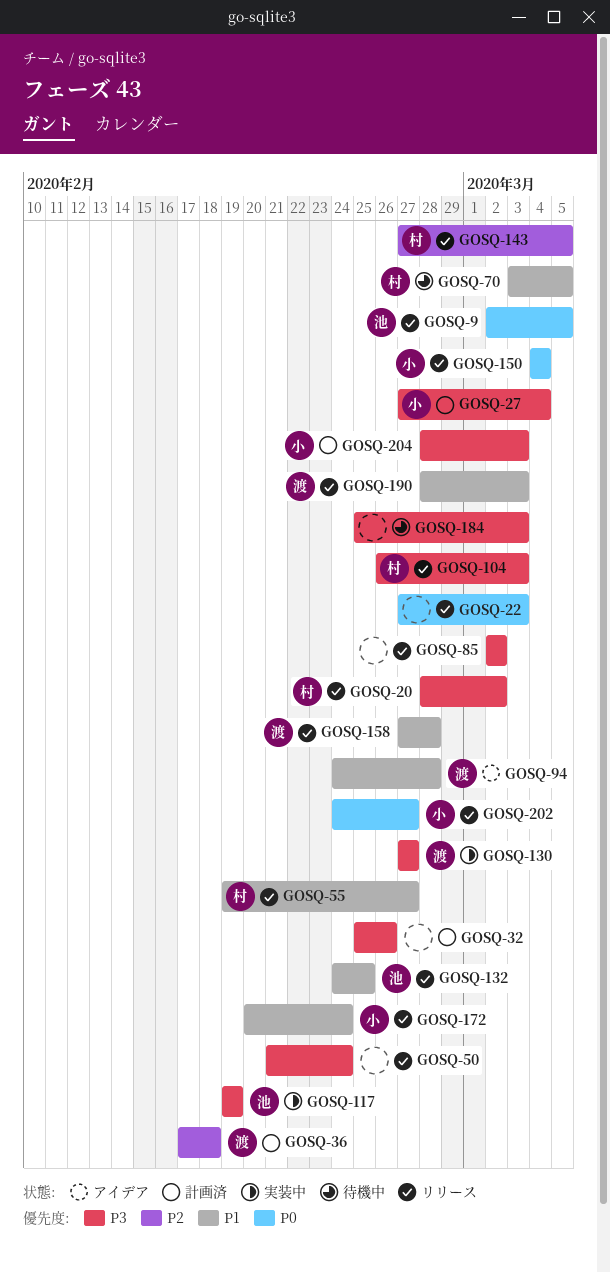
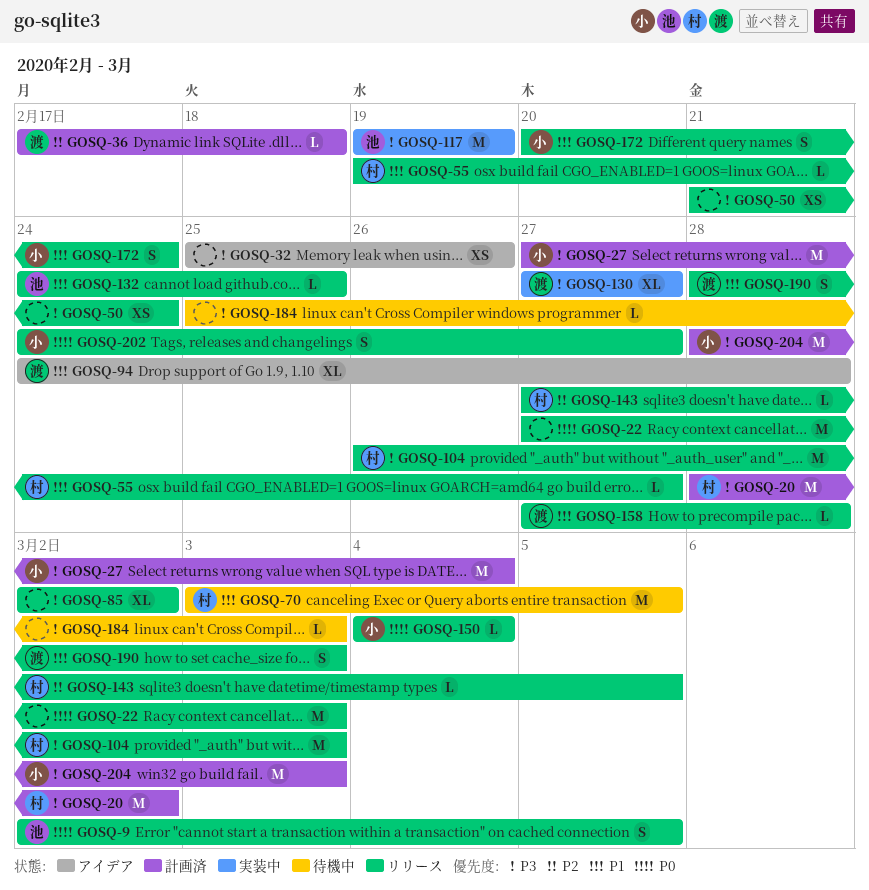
GOSQ-20, status: リリース -> 計画済
GOSQ-32, status: 計画済 -> アイデア

